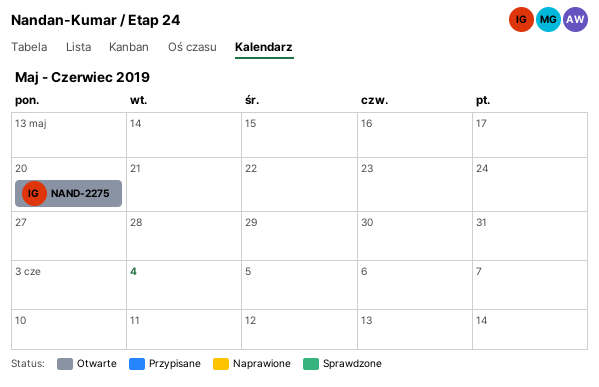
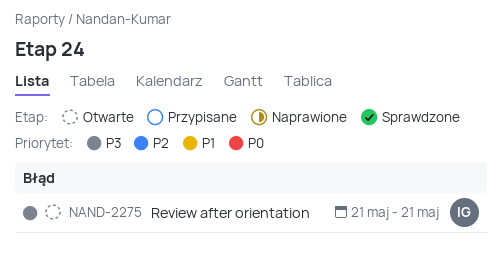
NAND-2275, start: May 20 -> May 21
NAND-2275, due: May 20 -> May 21

